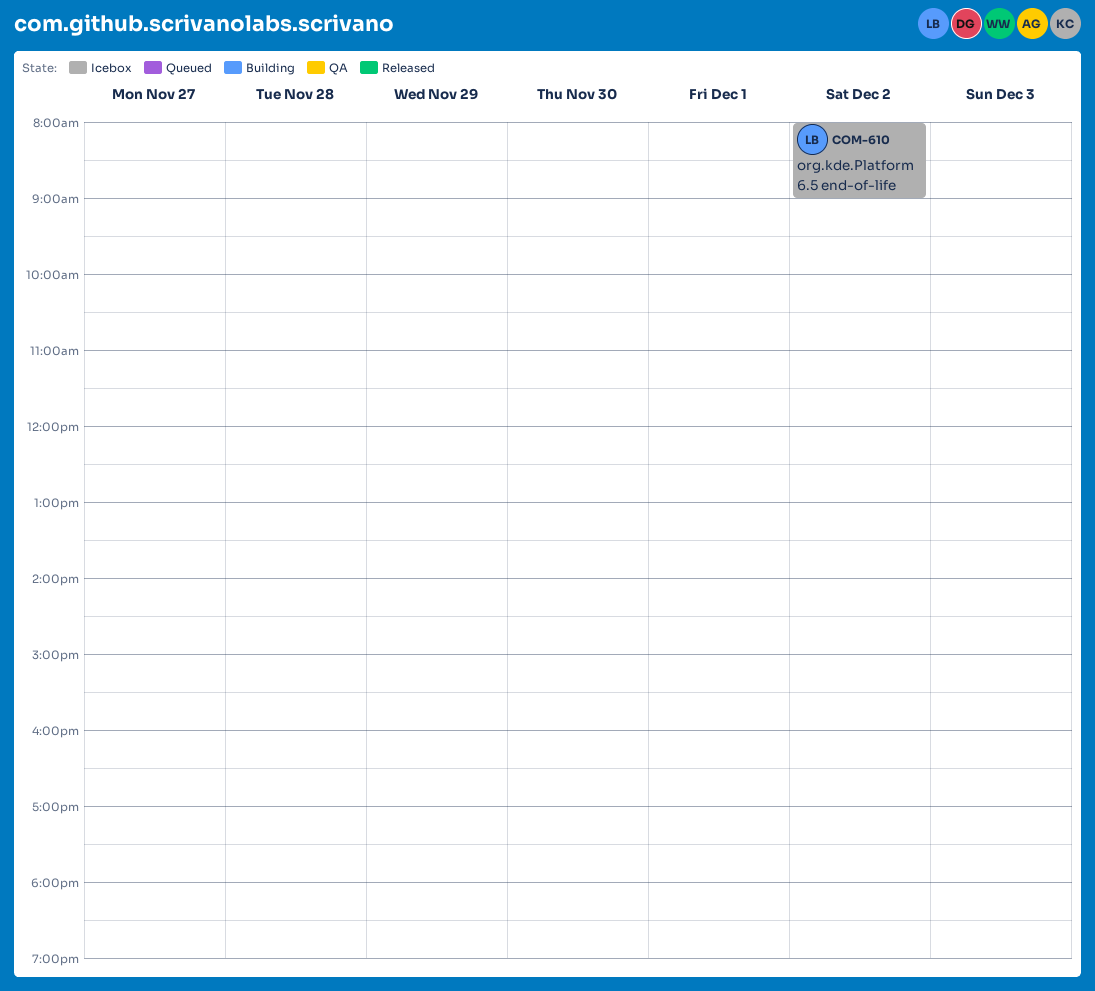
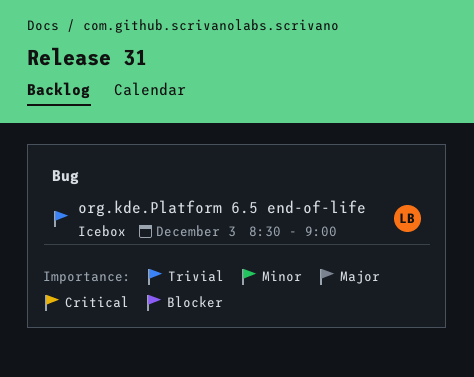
org.kde.Platform 6.5 end-of-life, day: Dec 2 -> Dec 3
org.kde.Platform 6.5 end-of-life, begins: 08:00 -> 08:30

